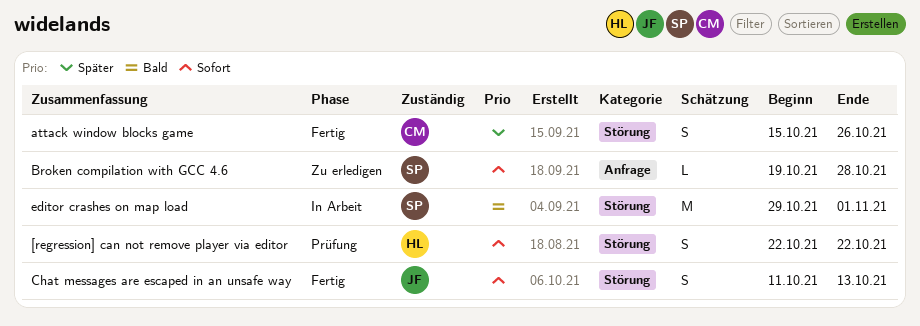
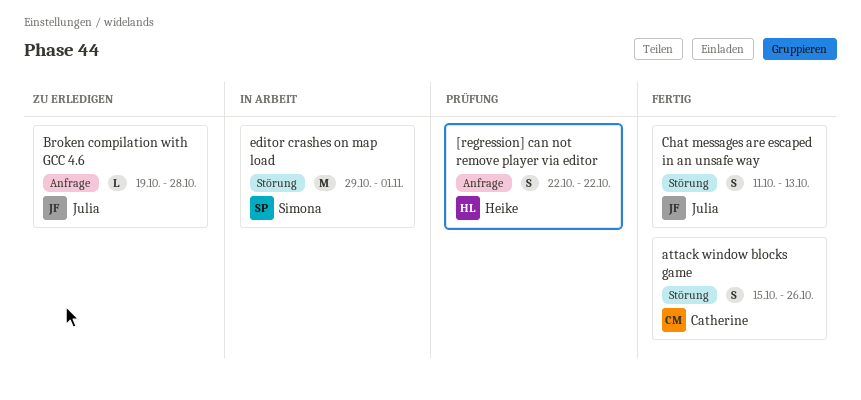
[regression] can not remove player via editor, label: Störung -> Anfrage
Broken compilation with GCC 4.6, owner: Simona -> Julia

